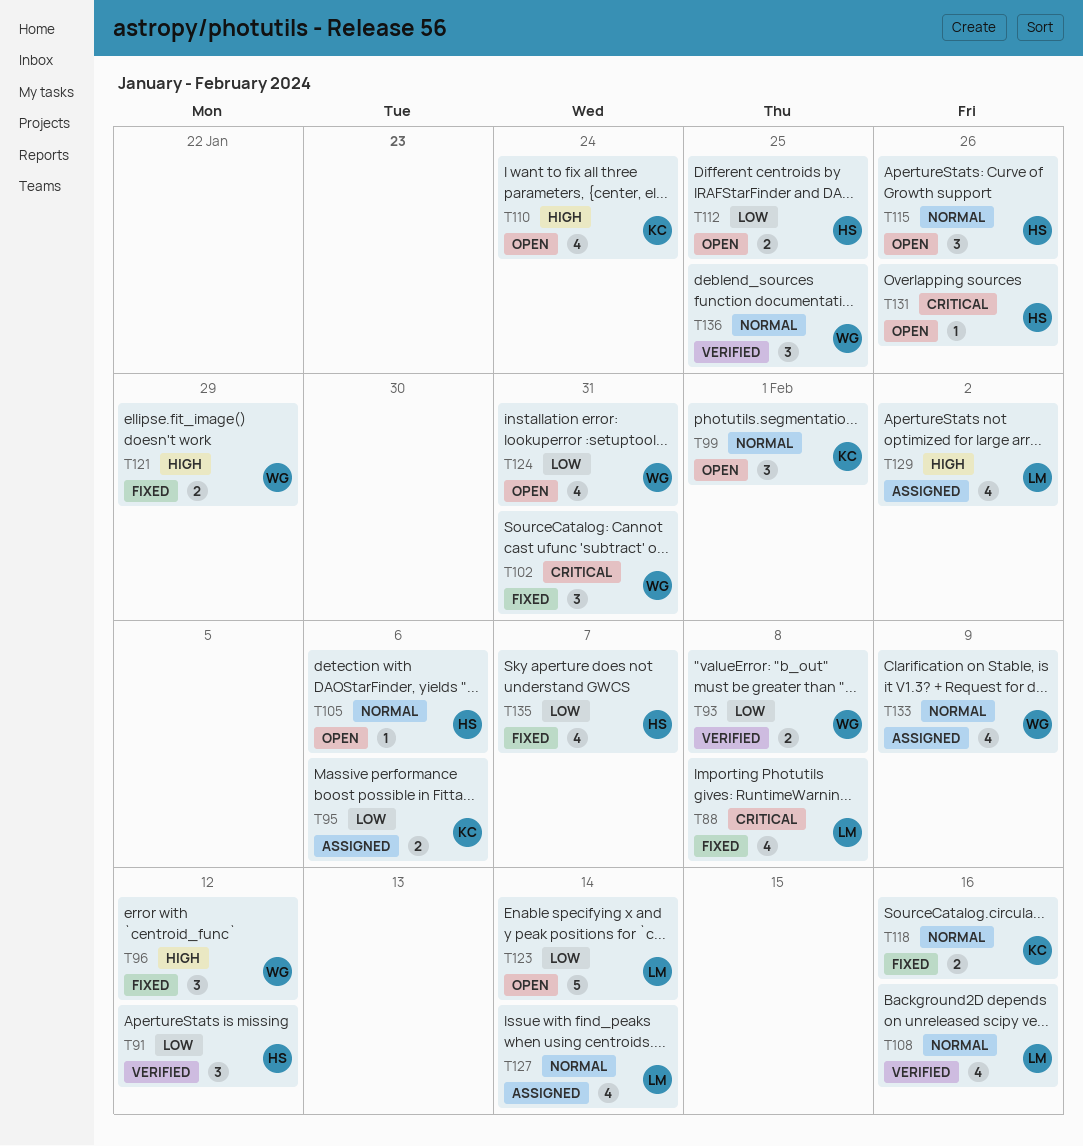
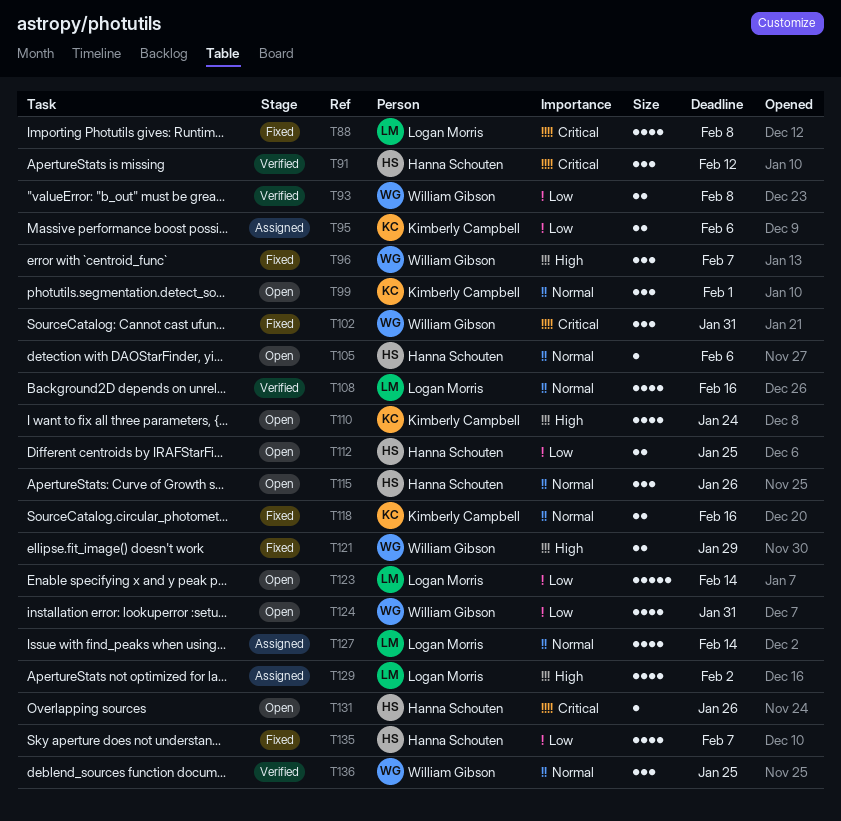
T91, priority: Low -> Critical
T96, due: Feb 12 -> Feb 7
T133: present -> none

